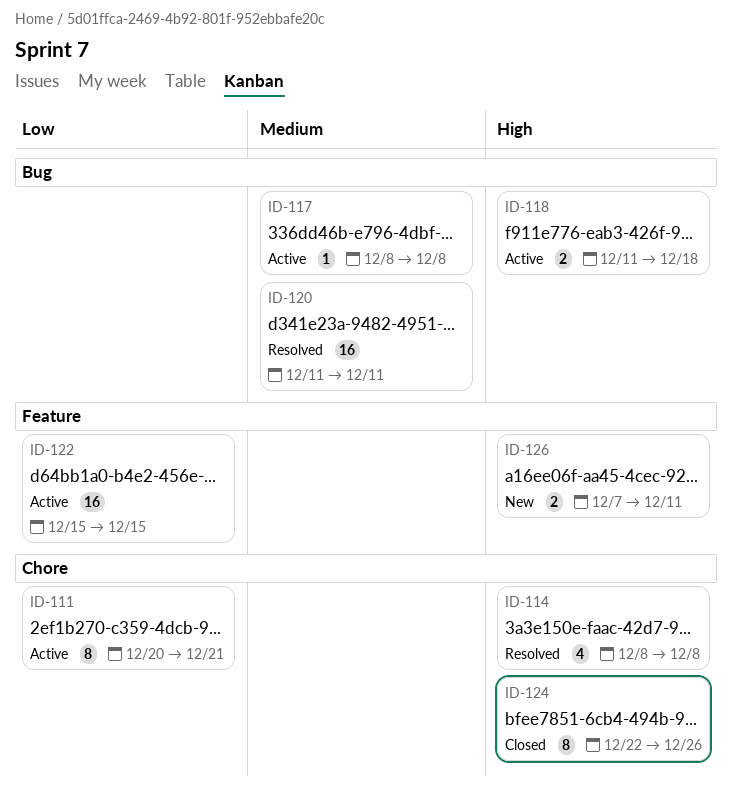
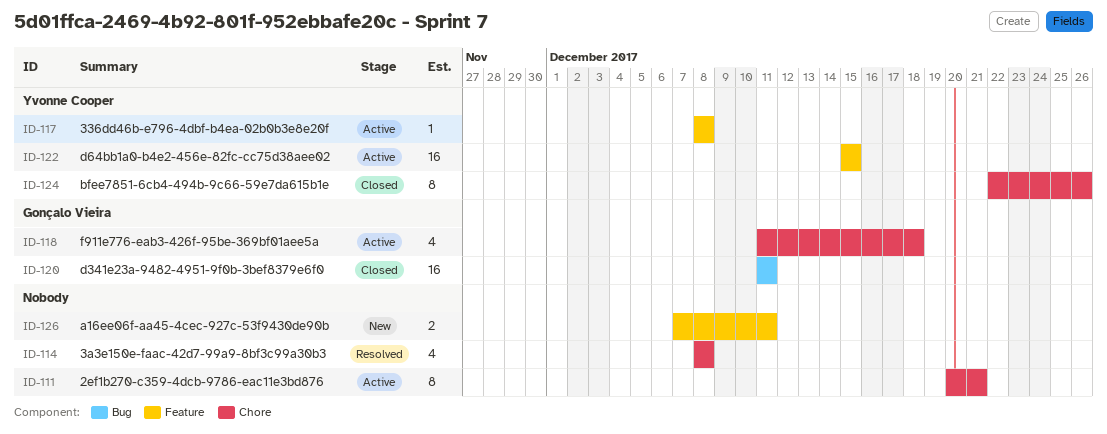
ID-117, label: Bug -> Feature
ID-118, label: Bug -> Chore
ID-118, estimate: 2 -> 4
ID-120, status: Resolved -> Closed

